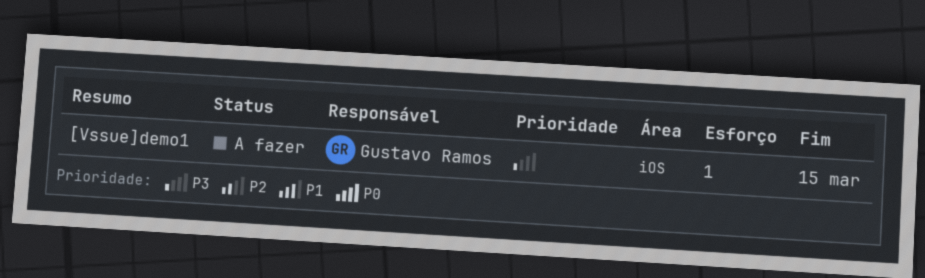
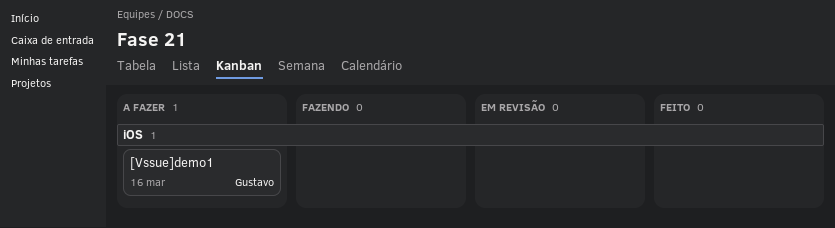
[Vssue]demo1, due: Mar 15 -> Mar 16

